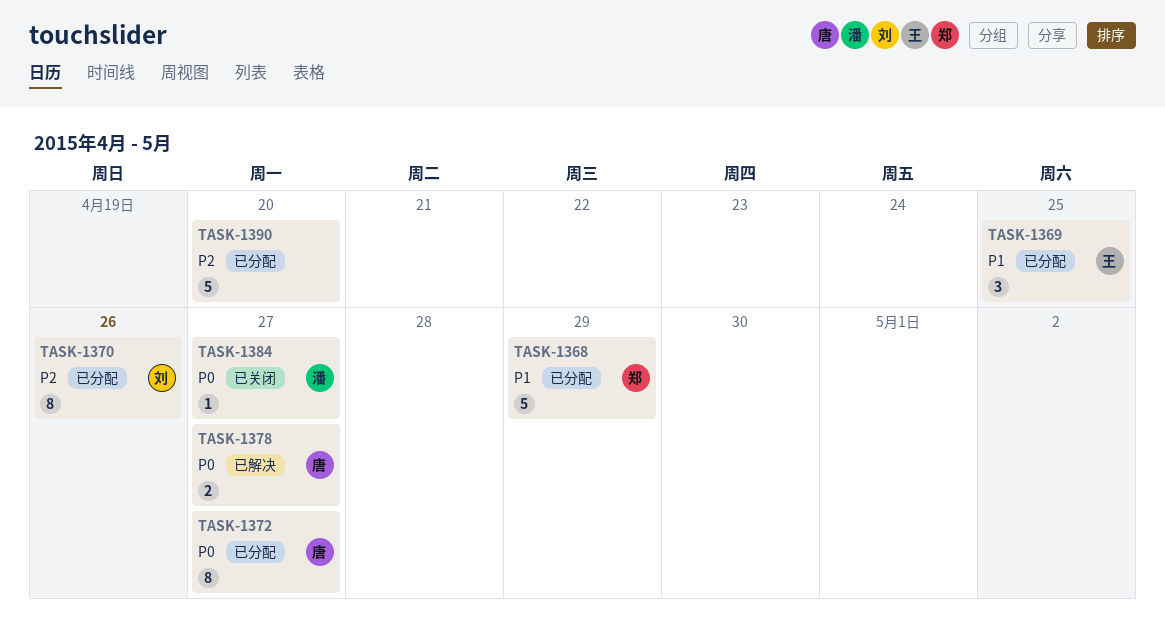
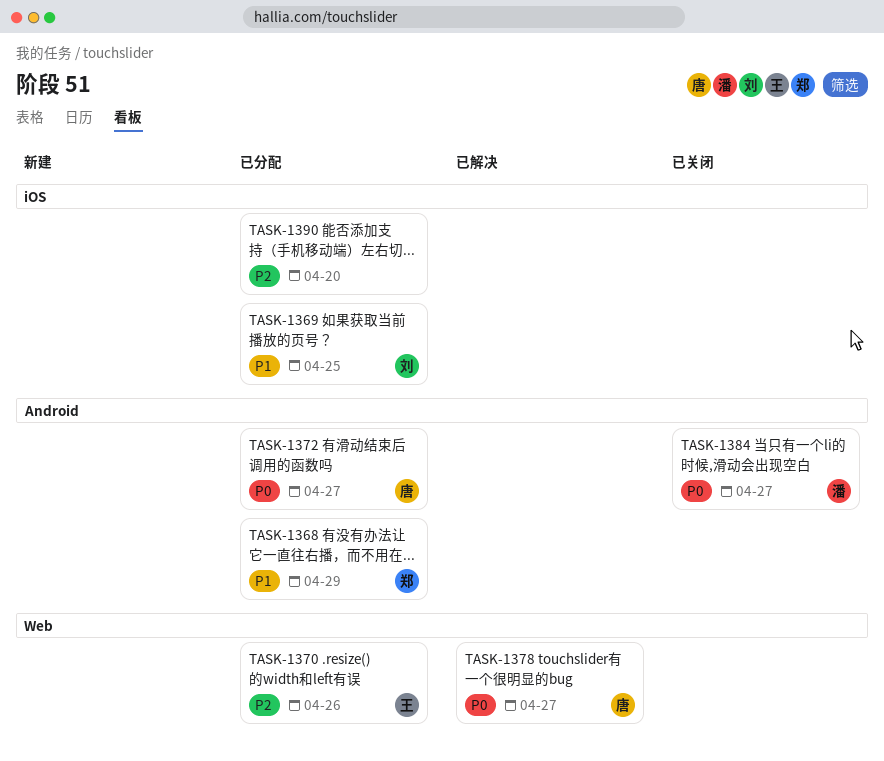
TASK-1369, owner: 王 -> 刘
TASK-1370, owner: 刘 -> 王

